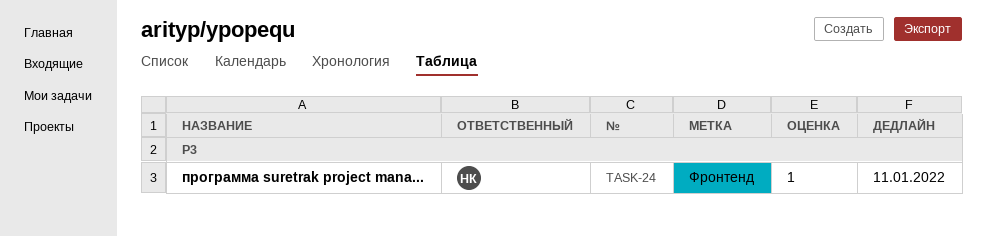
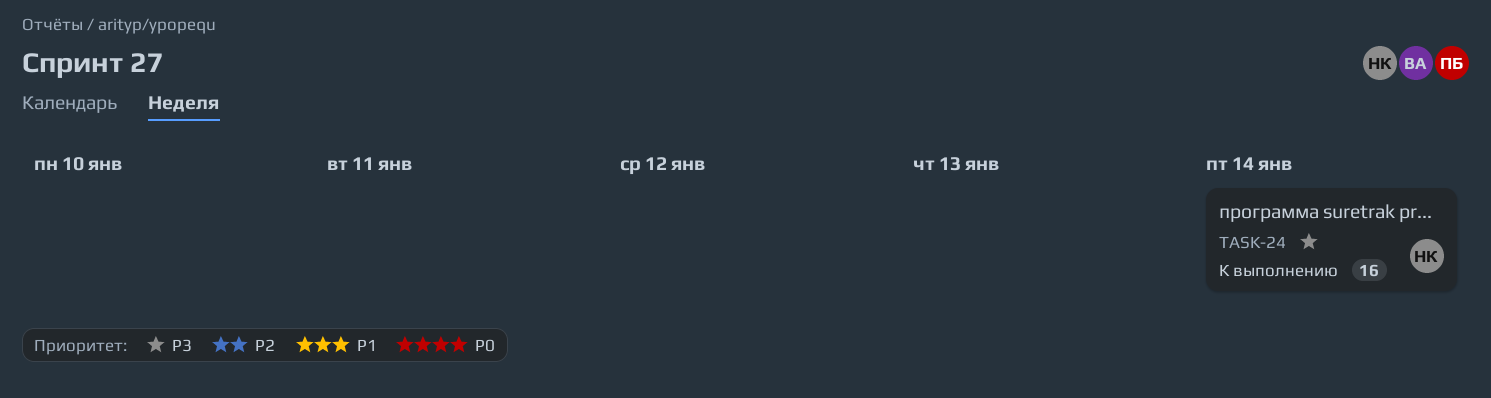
TASK-24, estimate: 1 -> 16
TASK-24, due: Jan 11 -> Jan 14

